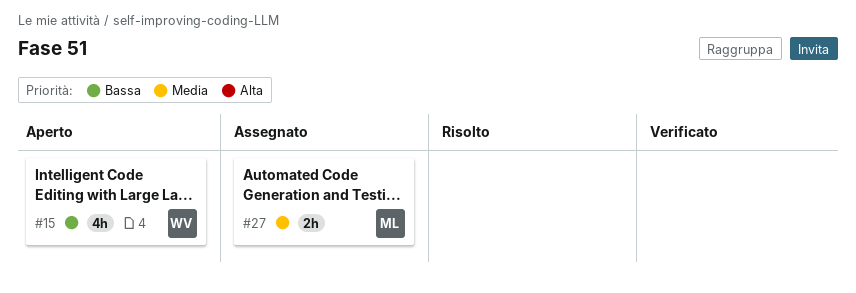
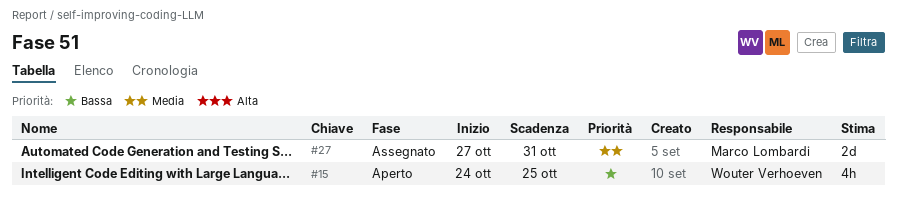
#27, estimate: 2h -> 2d

